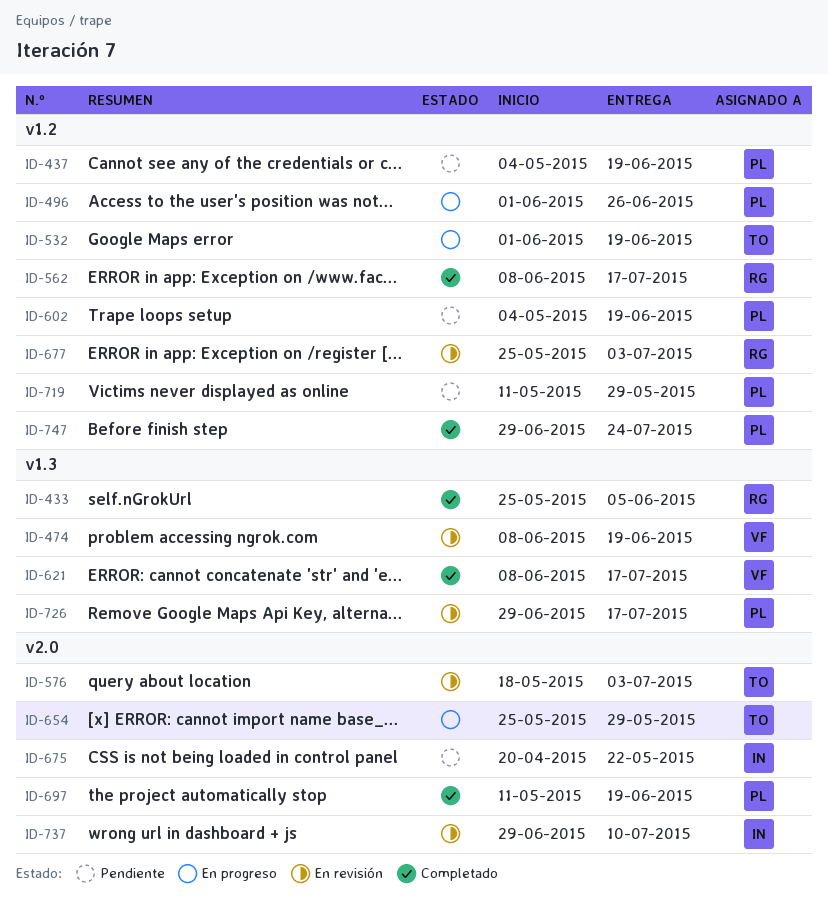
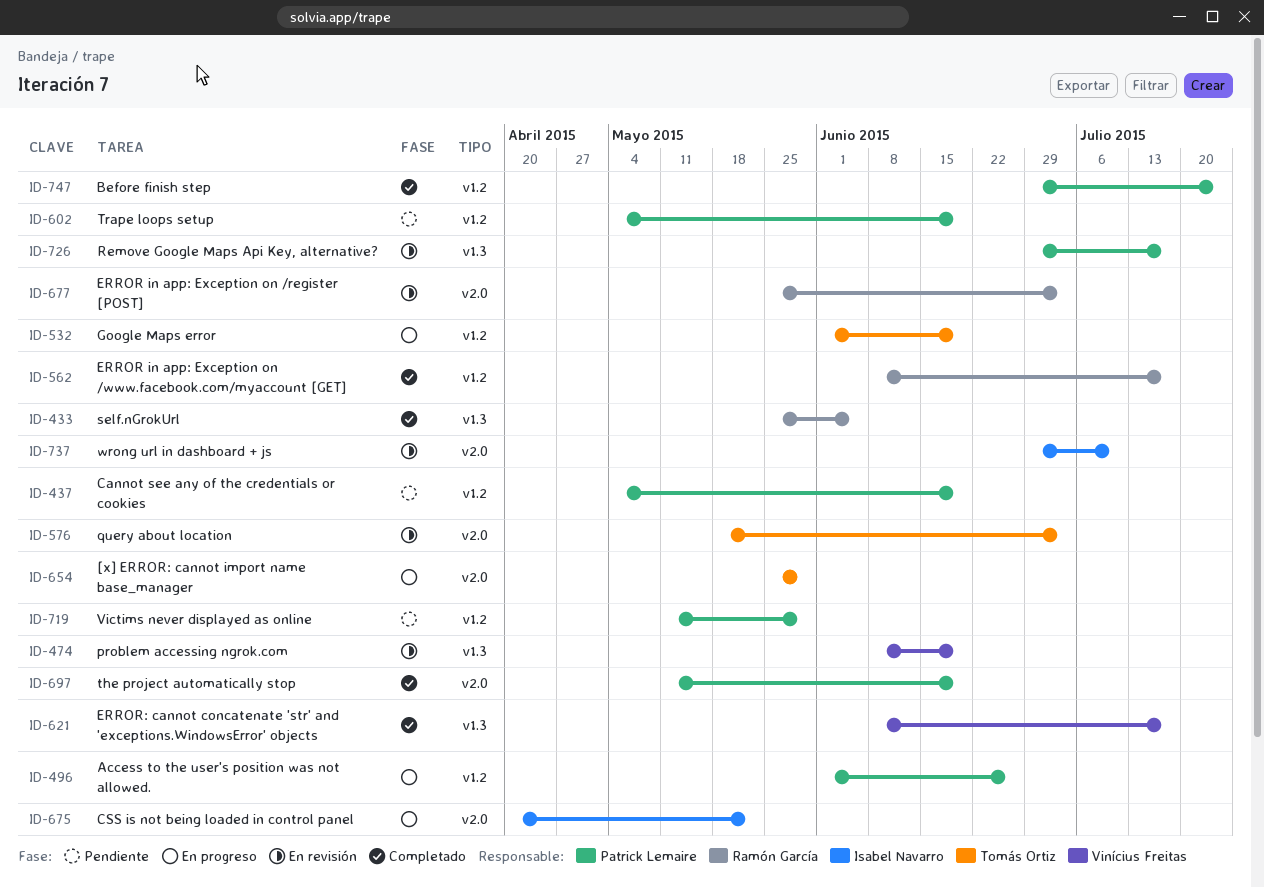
ID-675, status: Pendiente -> En progreso
ID-677, label: v1.2 -> v2.0

